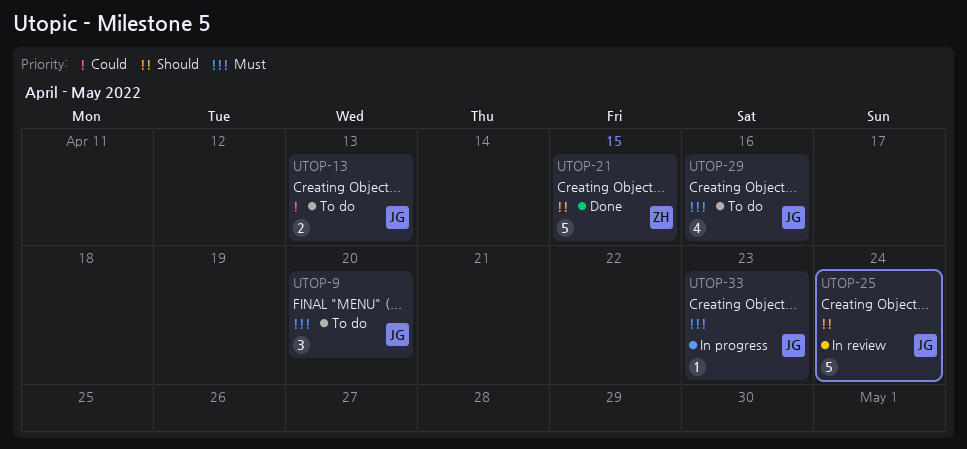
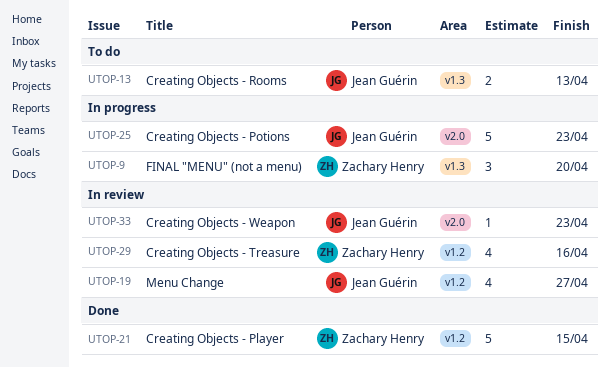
UTOP-9, status: To do -> In progress
UTOP-9, owner: Jean Guérin -> Zachary Henry
UTOP-19: none -> present
UTOP-25, status: In review -> In progress
UTOP-25, due: Apr 24 -> Apr 23
UTOP-29, status: To do -> In review
UTOP-29, owner: Jean Guérin -> Zachary Henry
UTOP-33, status: In progress -> In review

